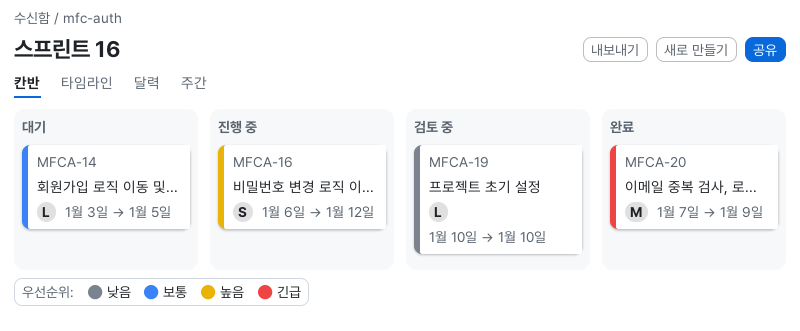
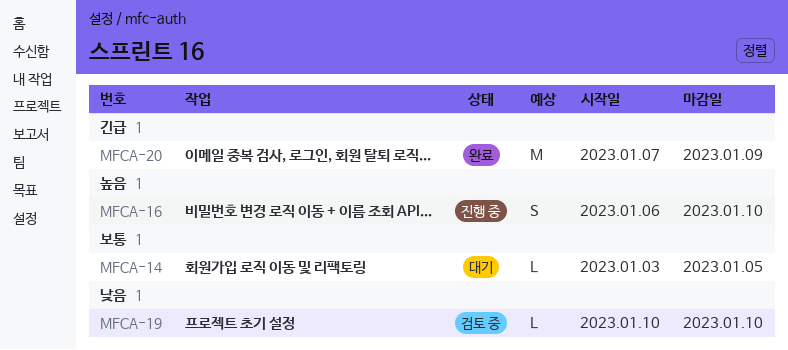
MFCA-16, due: Jan 12 -> Jan 10

